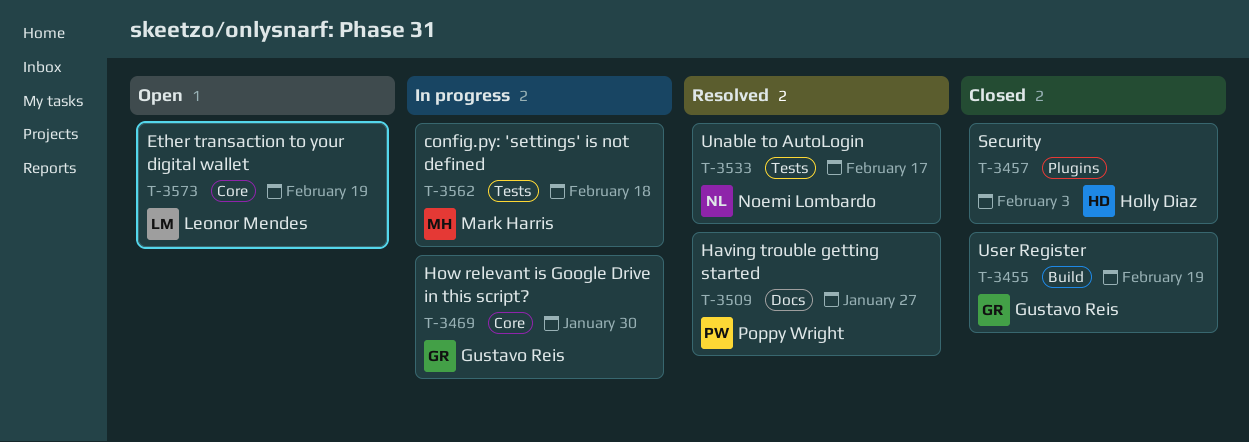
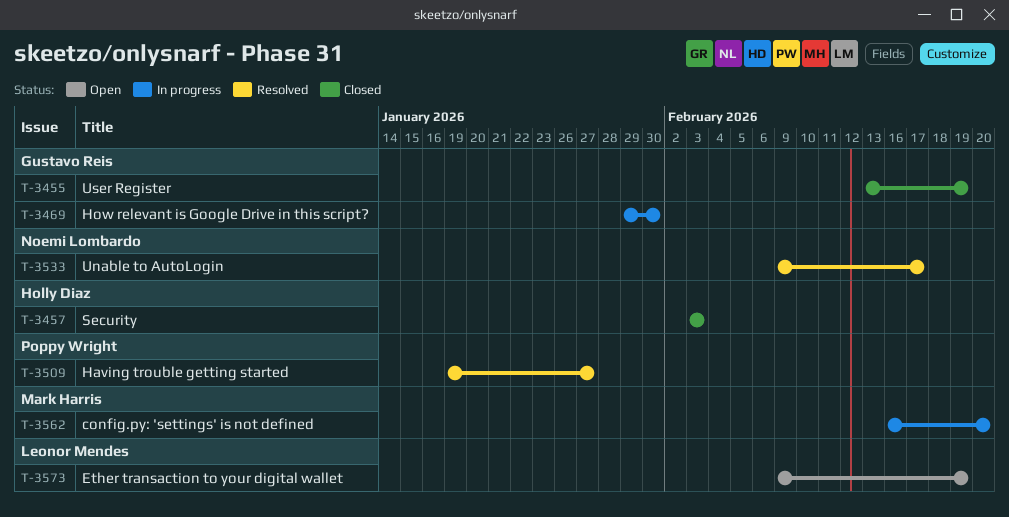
T-3562, due: Feb 18 -> Feb 20

